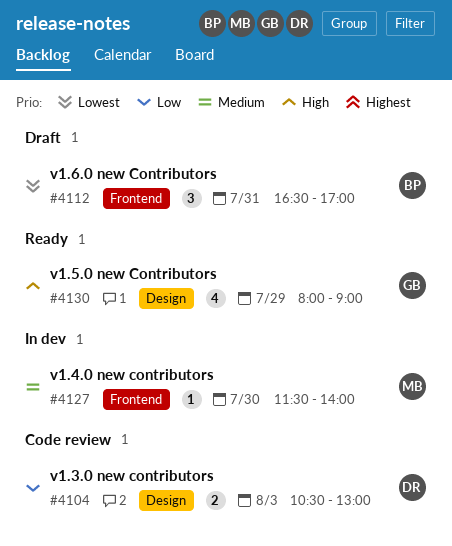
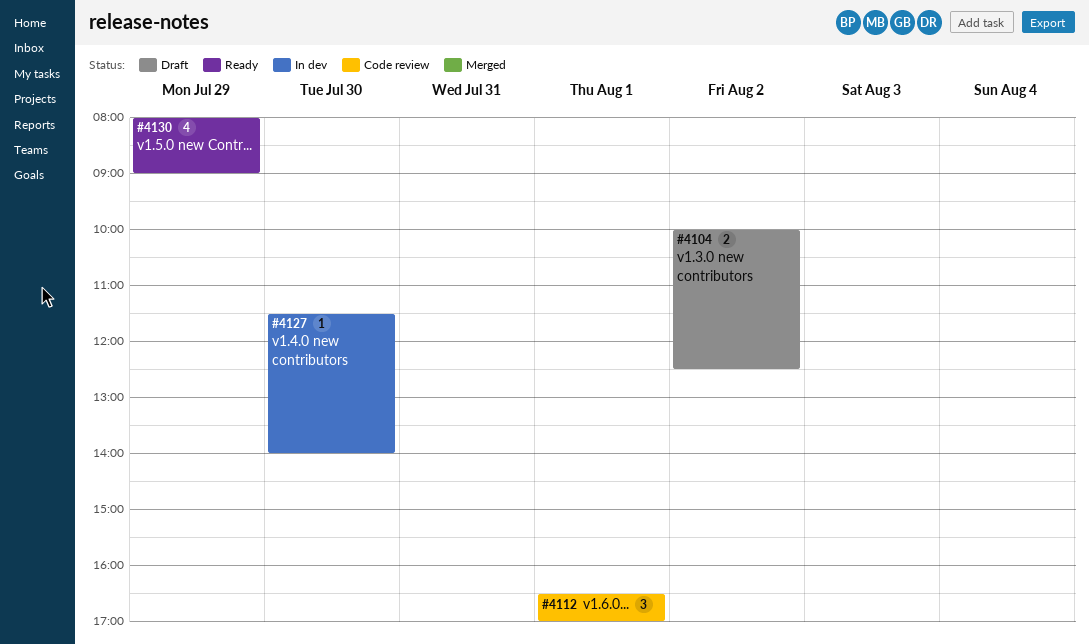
#4104, status: Code review -> Draft
#4104, day: Aug 3 -> Aug 2
#4104, begins: 10:30 -> 10:00
#4104, ends: 13:00 -> 12:30
#4112, status: Draft -> Code review
#4112, day: Jul 31 -> Aug 1

